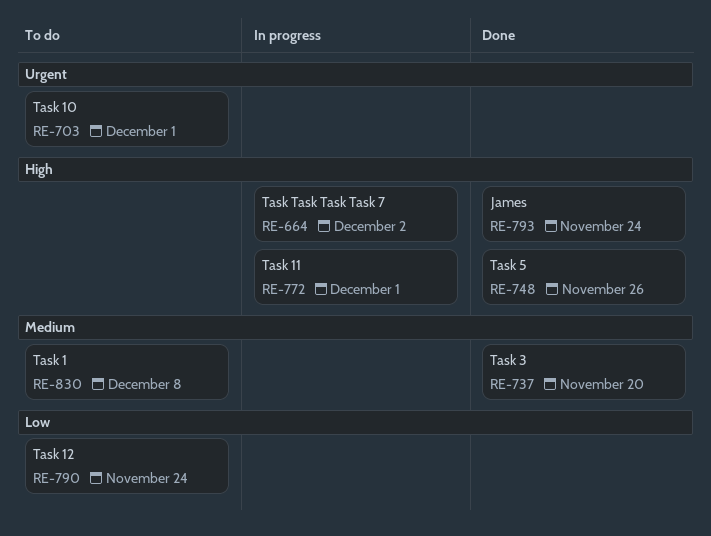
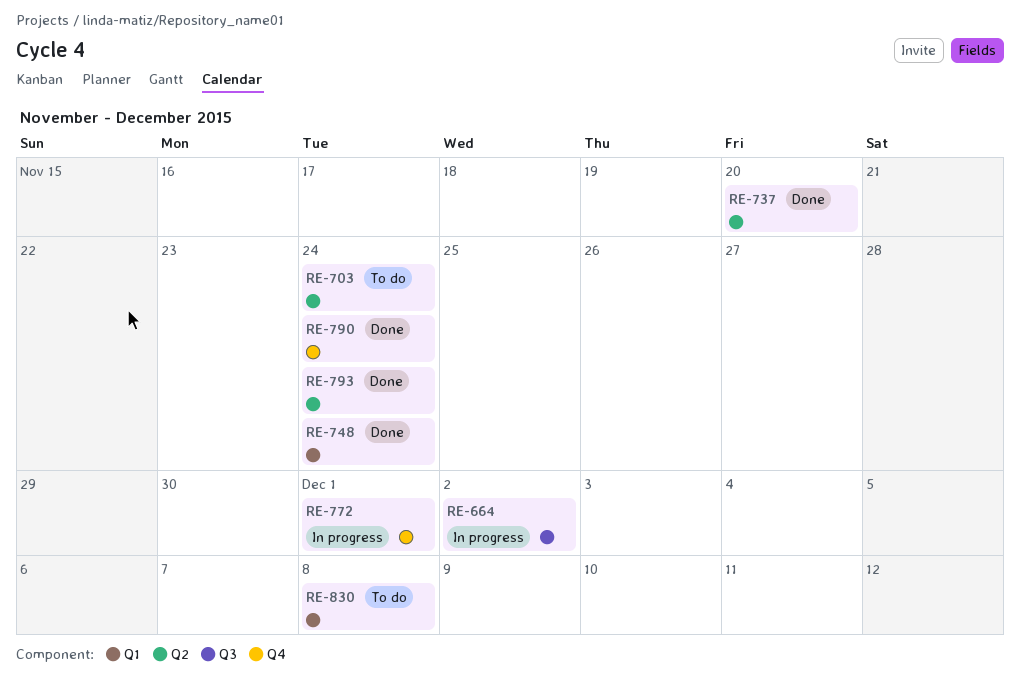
RE-703, due: Dec 1 -> Nov 24
RE-748, due: Nov 26 -> Nov 24
RE-790, status: To do -> Done

